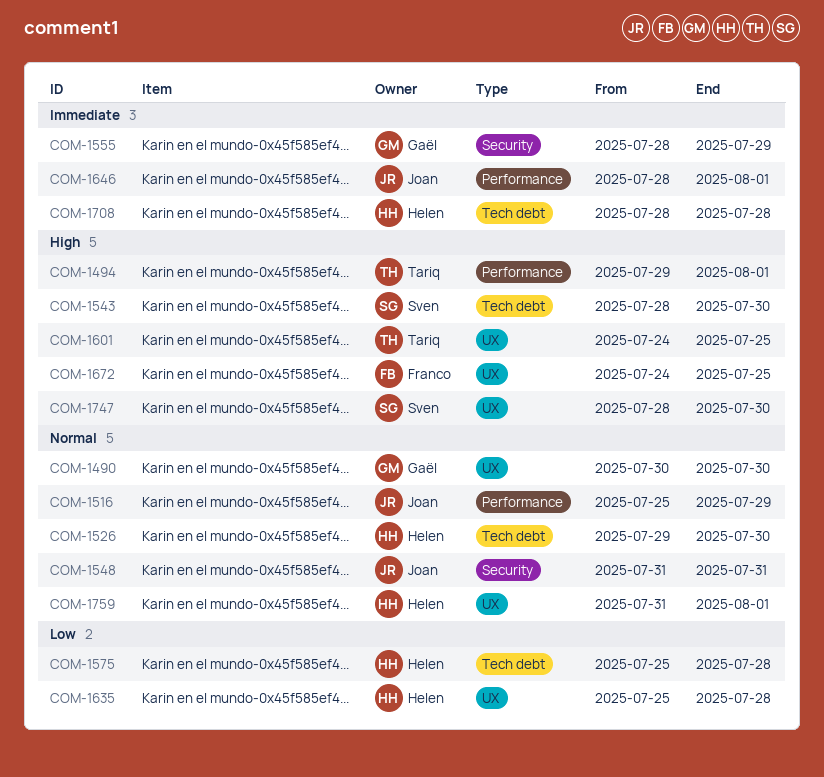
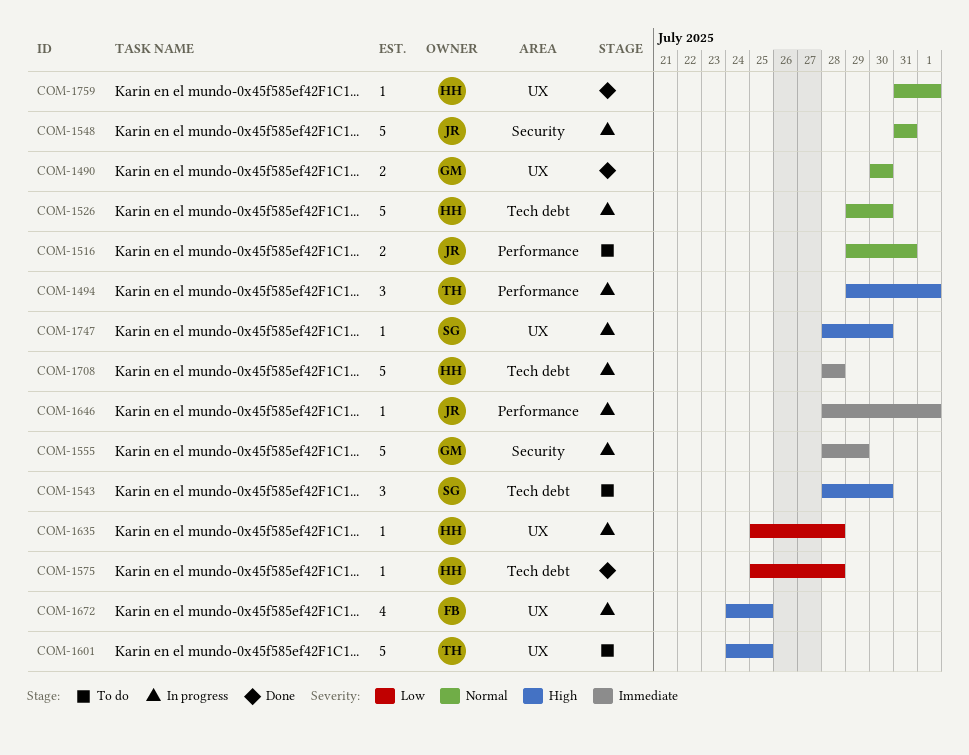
COM-1516, start: Jul 25 -> Jul 29
COM-1516, due: Jul 29 -> Jul 31

